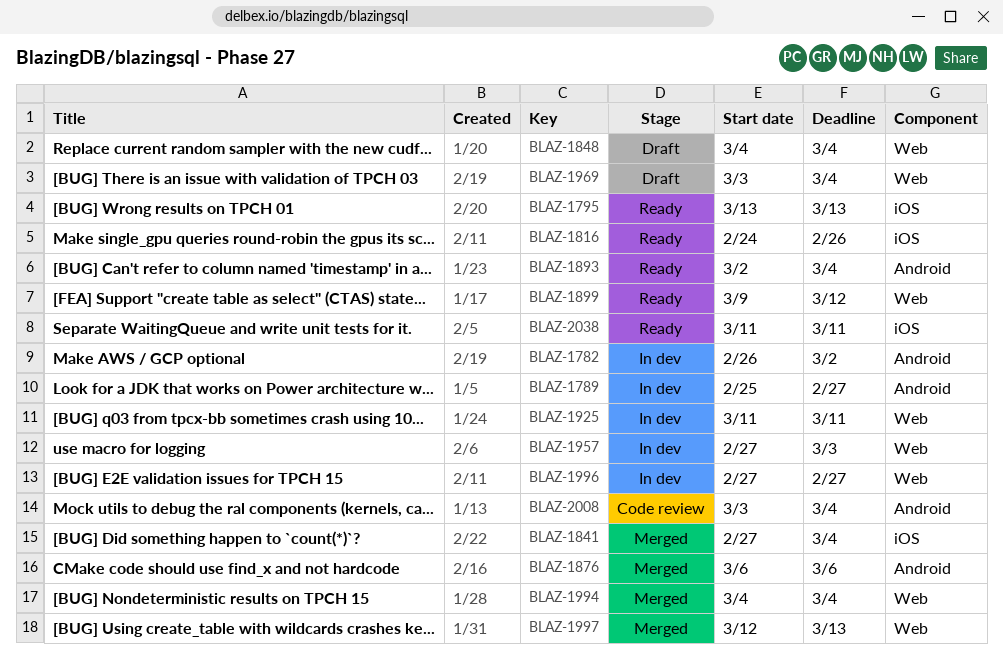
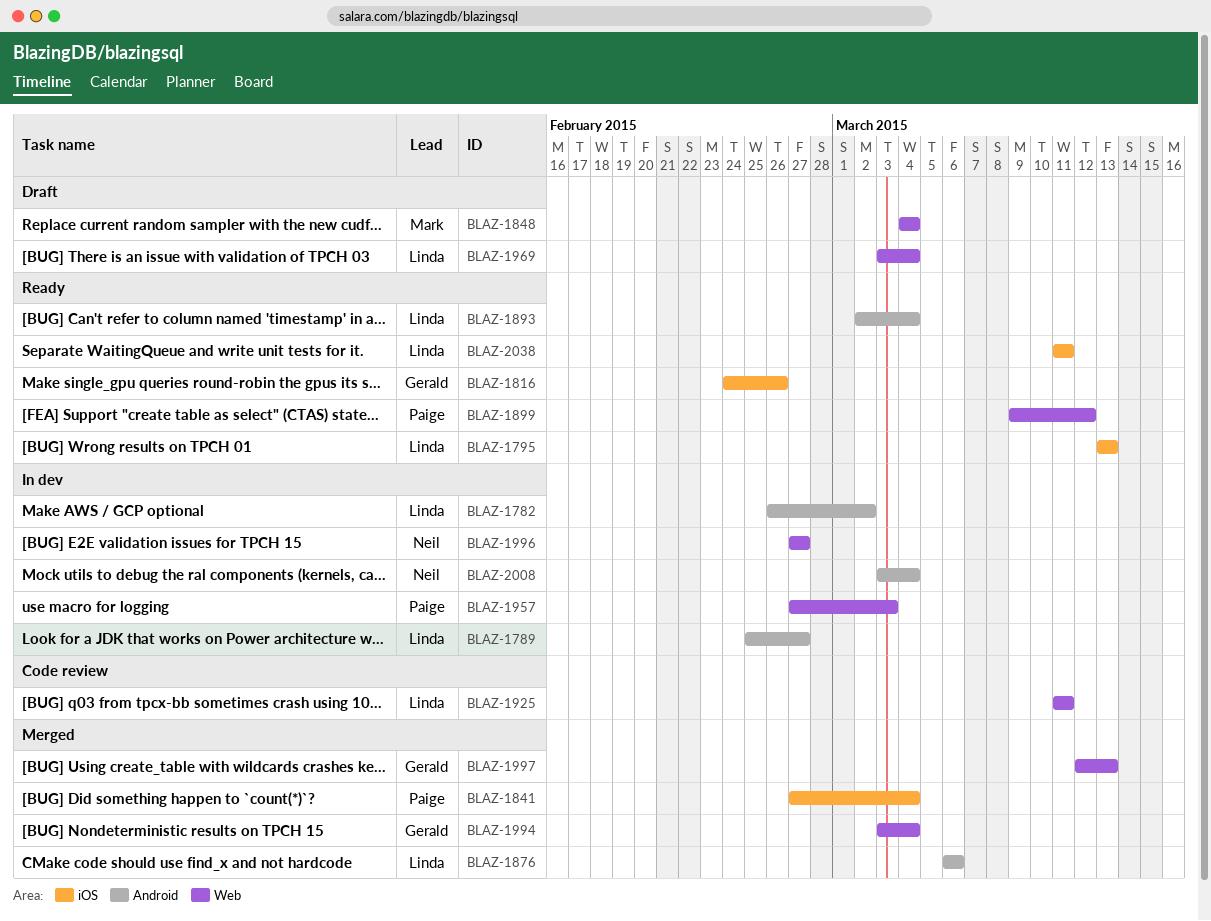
BLAZ-1925, status: In dev -> Code review
BLAZ-1994, start: Mar 4 -> Mar 3
BLAZ-2008, status: Code review -> In dev

